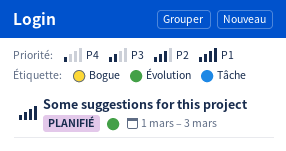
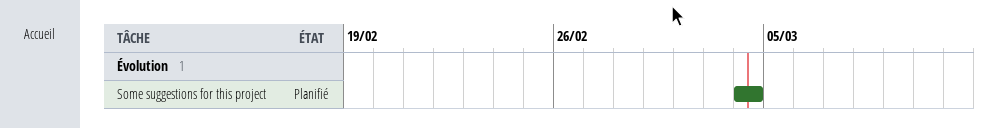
Some suggestions for this project, start: Mar 1 -> Mar 4
Some suggestions for this project, due: Mar 3 -> Mar 4

